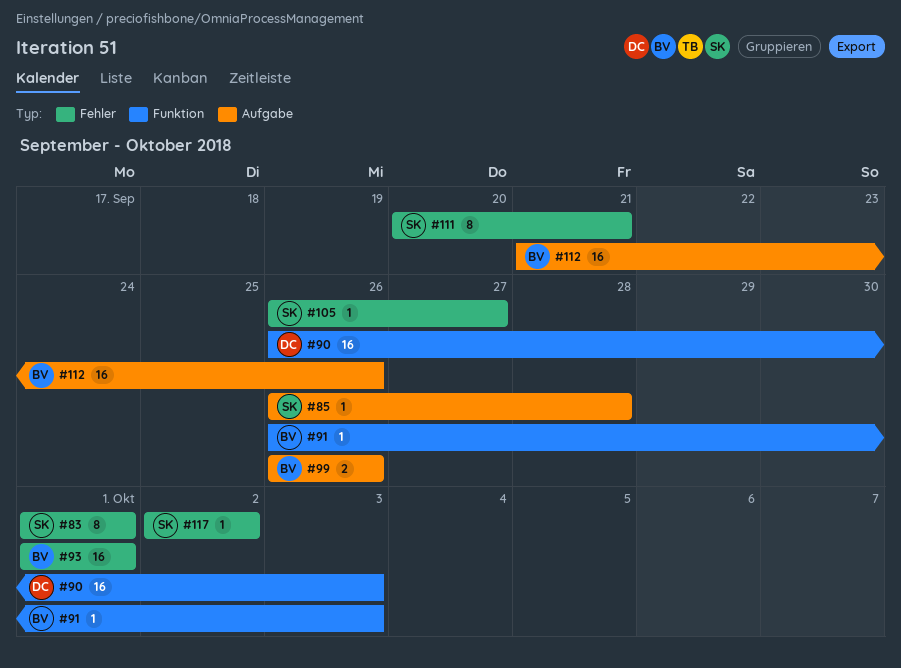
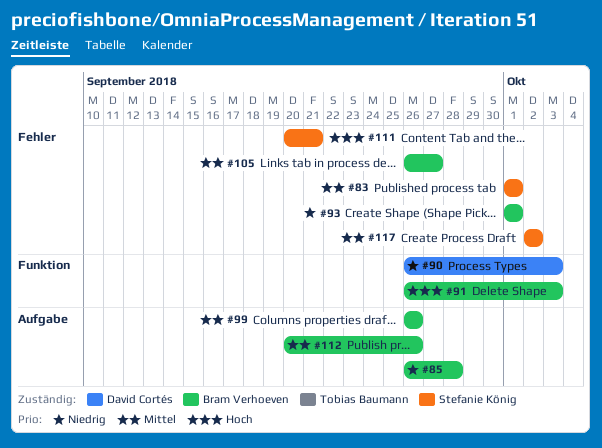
#85, owner: Stefanie König -> Bram Verhoeven
#105, owner: Stefanie König -> Bram Verhoeven
#112, start: Sep 21 -> Sep 20

